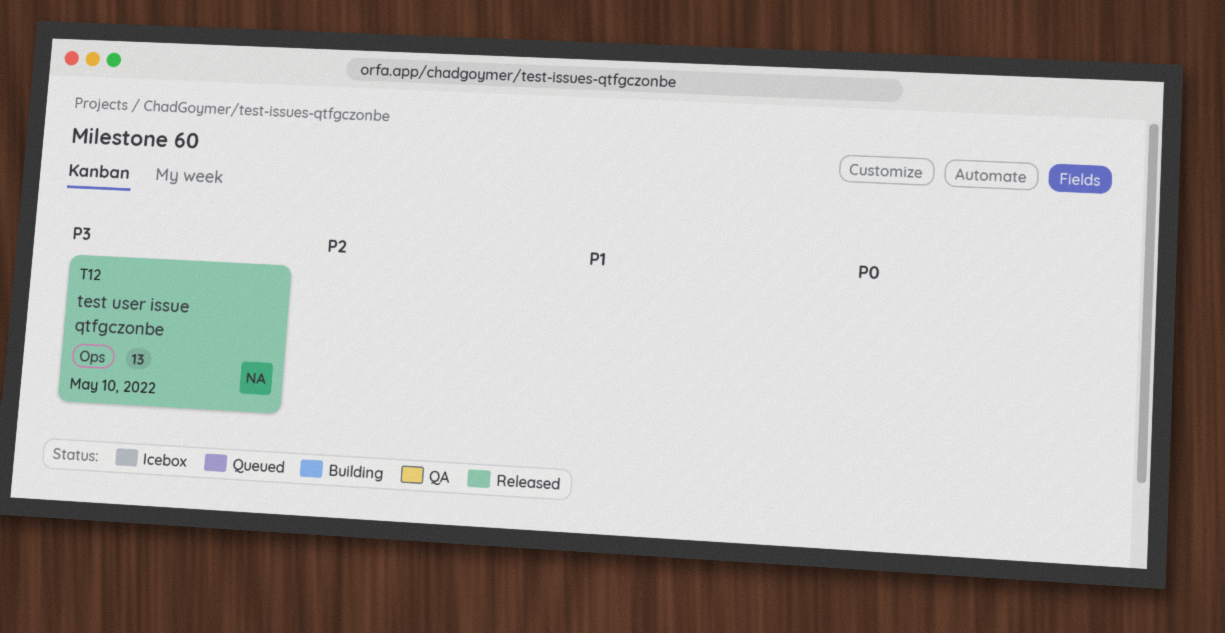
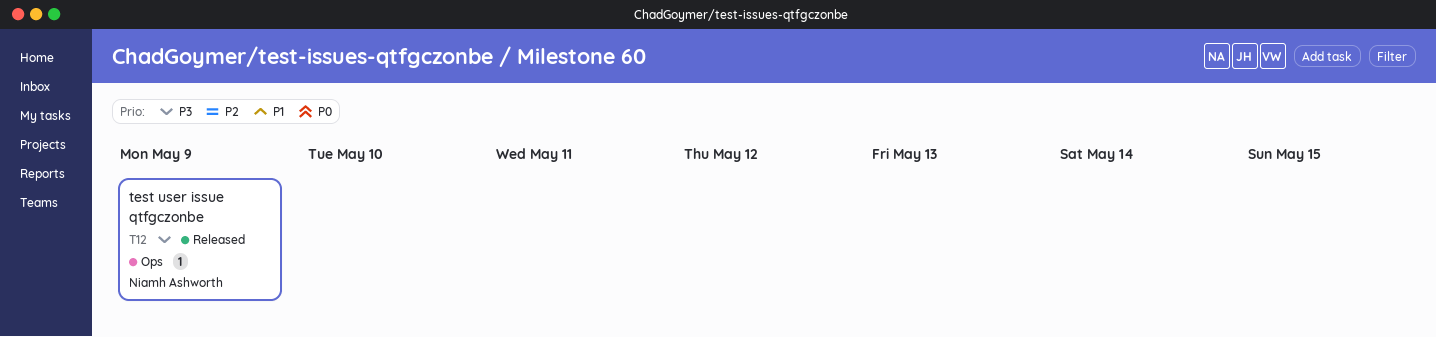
T12, estimate: 13 -> 1
T12, due: May 10 -> May 9

